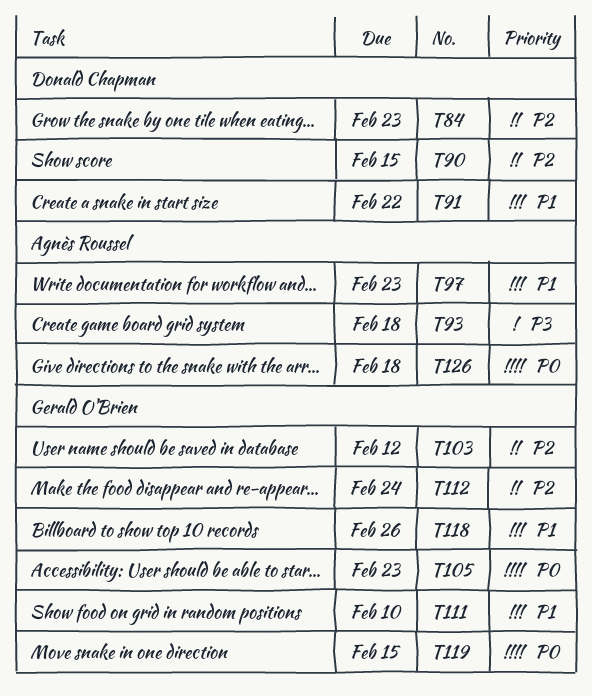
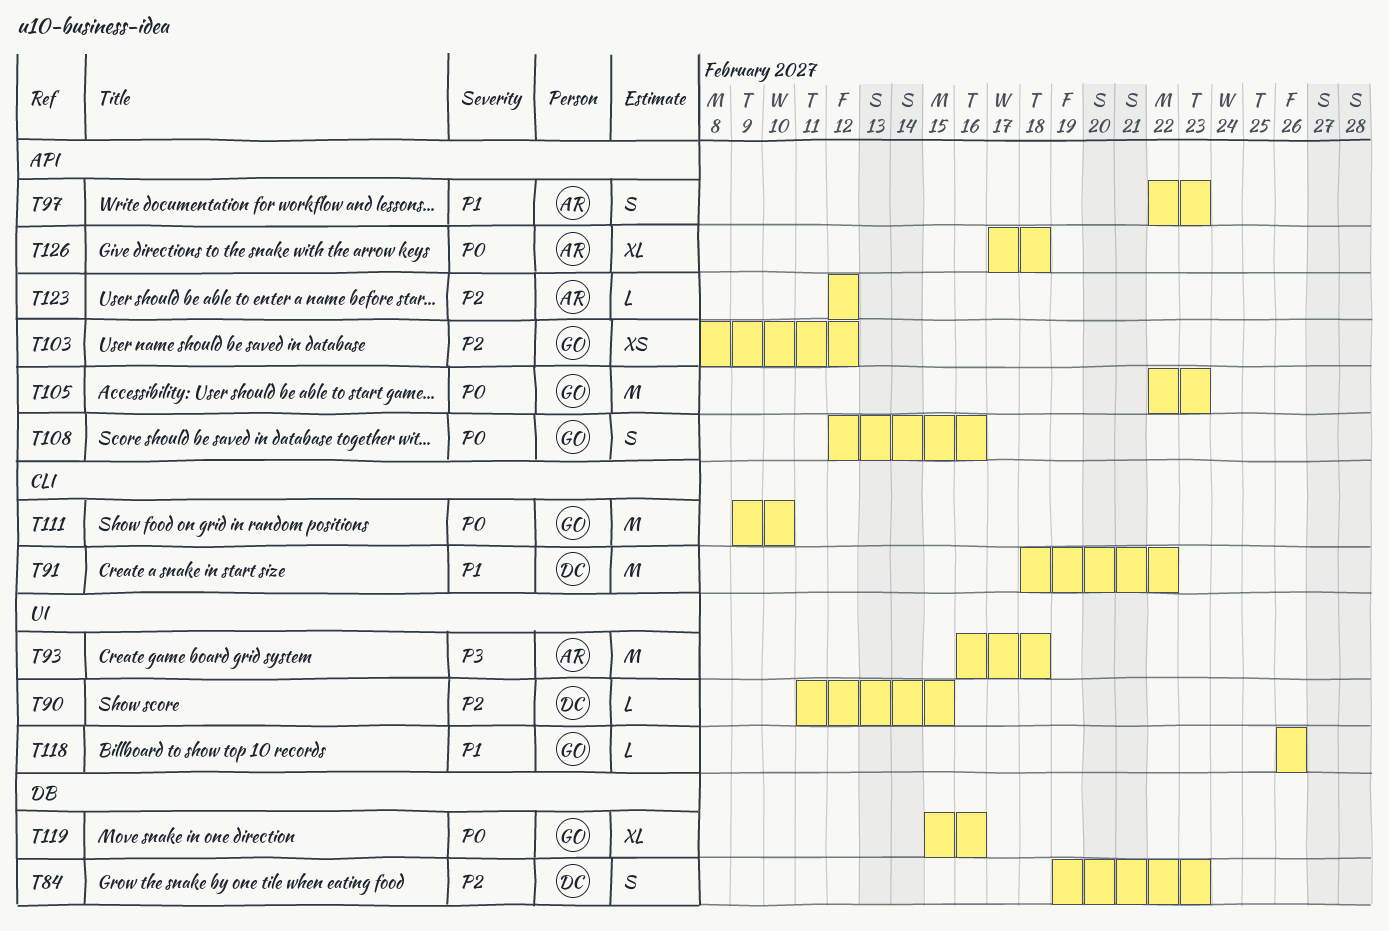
T108: none -> present
T111, priority: P1 -> P0
T112: present -> none
T119, due: Feb 15 -> Feb 16
T123: none -> present

